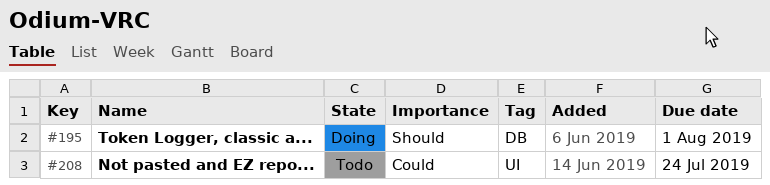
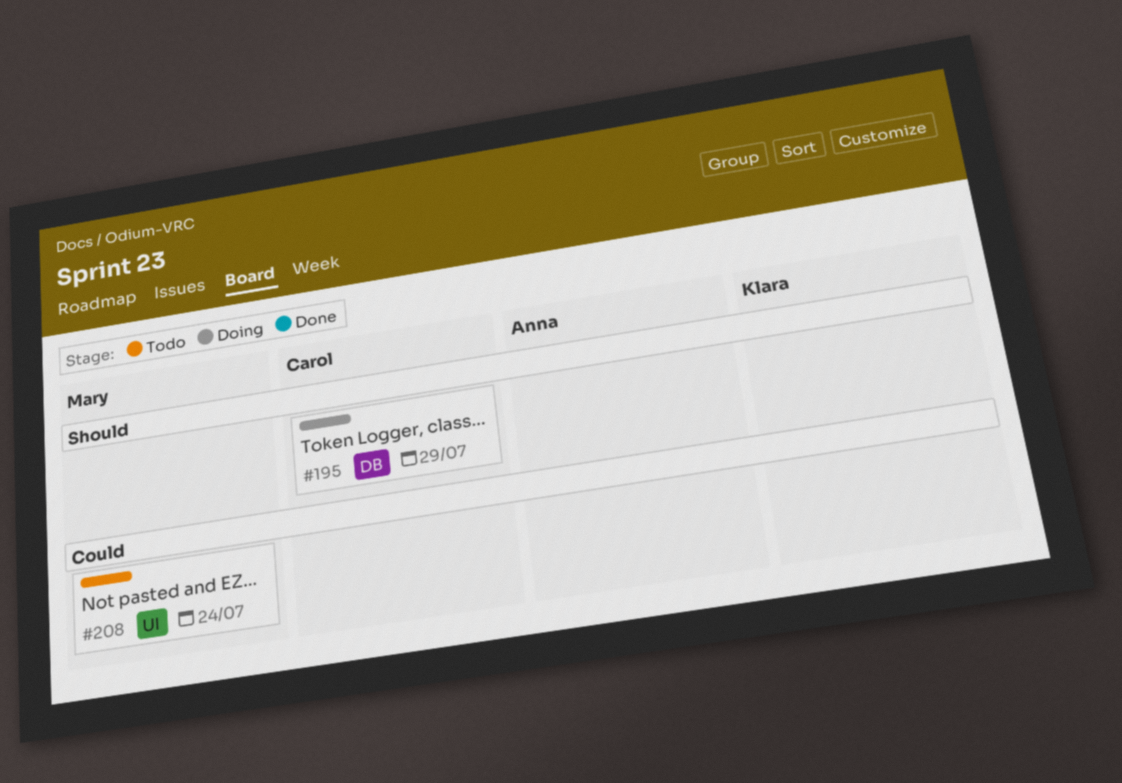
#195, due: Aug 1 -> Jul 29

